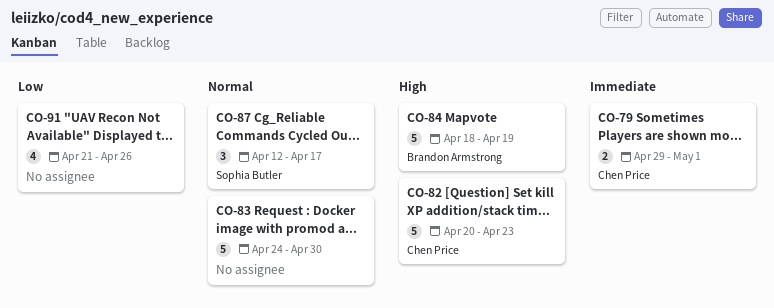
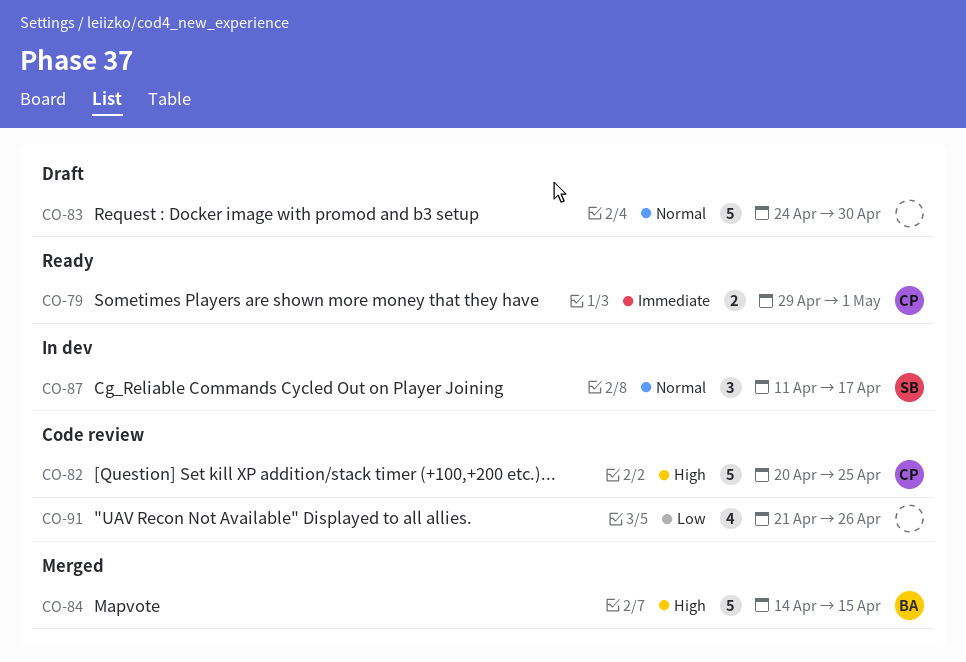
CO-82, due: Apr 23 -> Apr 25
CO-84, start: Apr 18 -> Apr 14
CO-84, due: Apr 19 -> Apr 15
CO-87, start: Apr 12 -> Apr 11

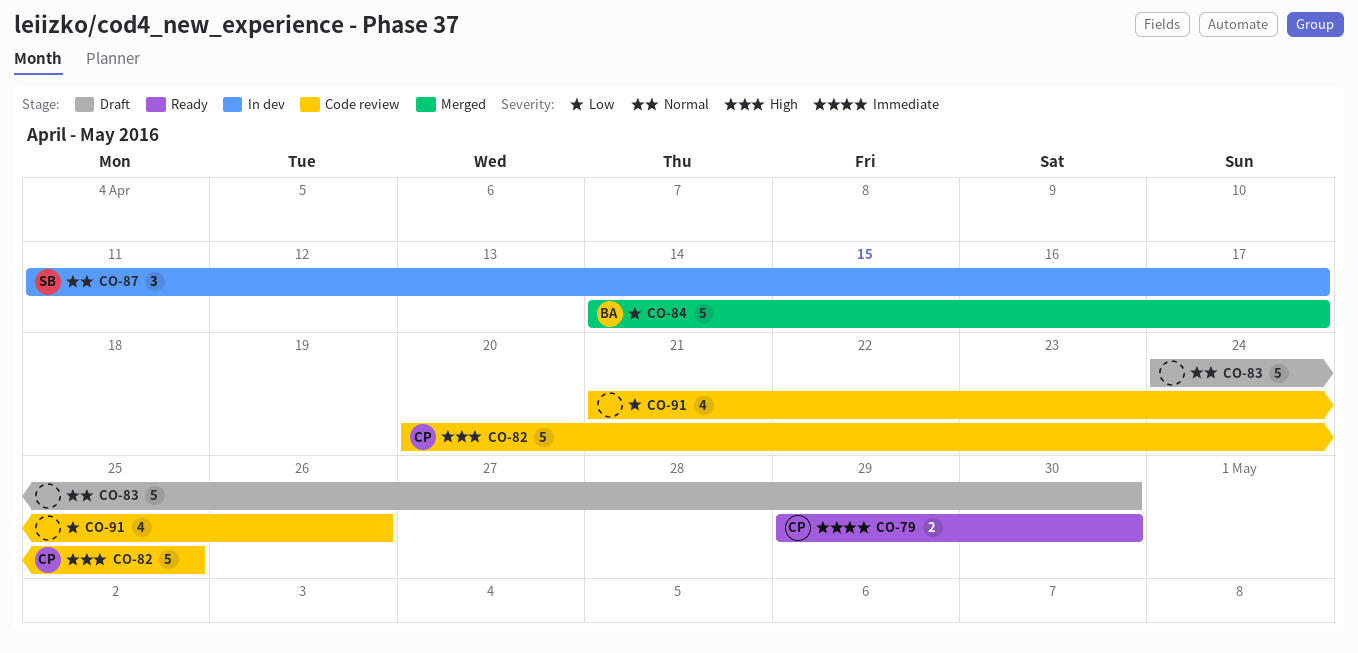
CO-79, due: May 1 -> Apr 30
CO-84, priority: High -> Low
CO-84, due: Apr 15 -> Apr 17

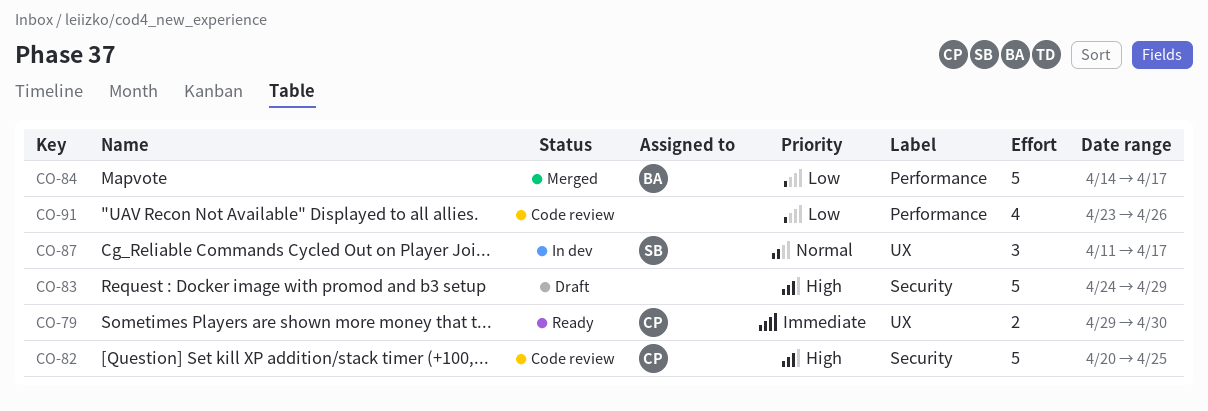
CO-83, priority: Normal -> High
CO-83, due: Apr 30 -> Apr 29
CO-91, start: Apr 21 -> Apr 23

